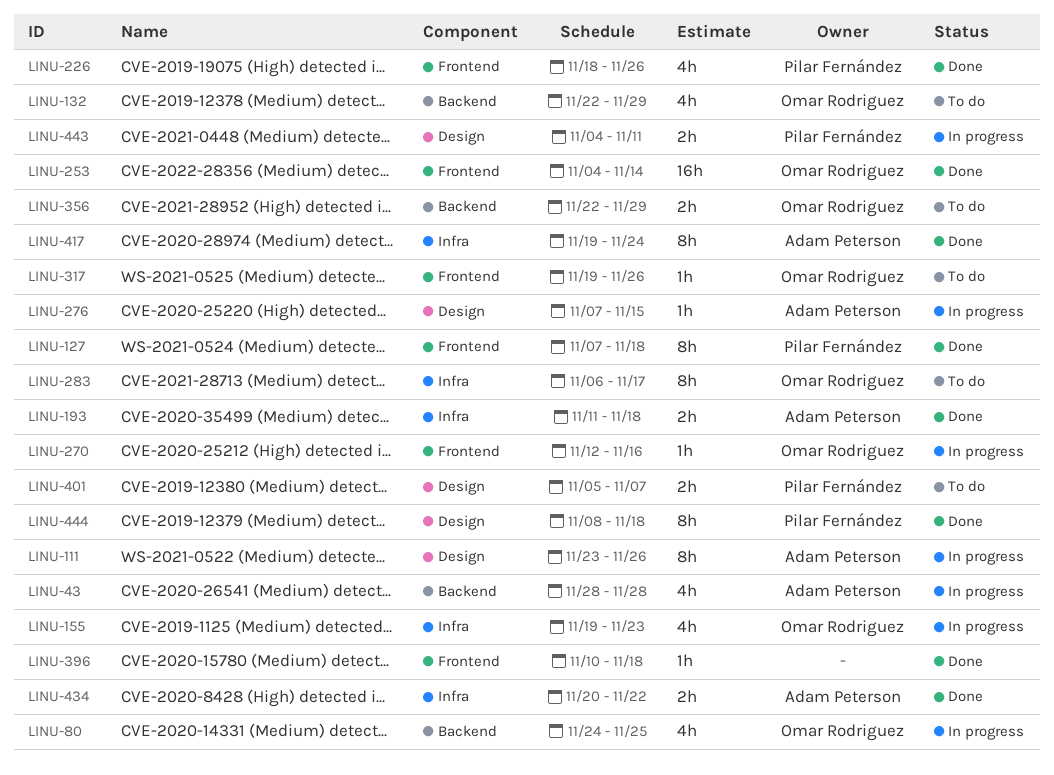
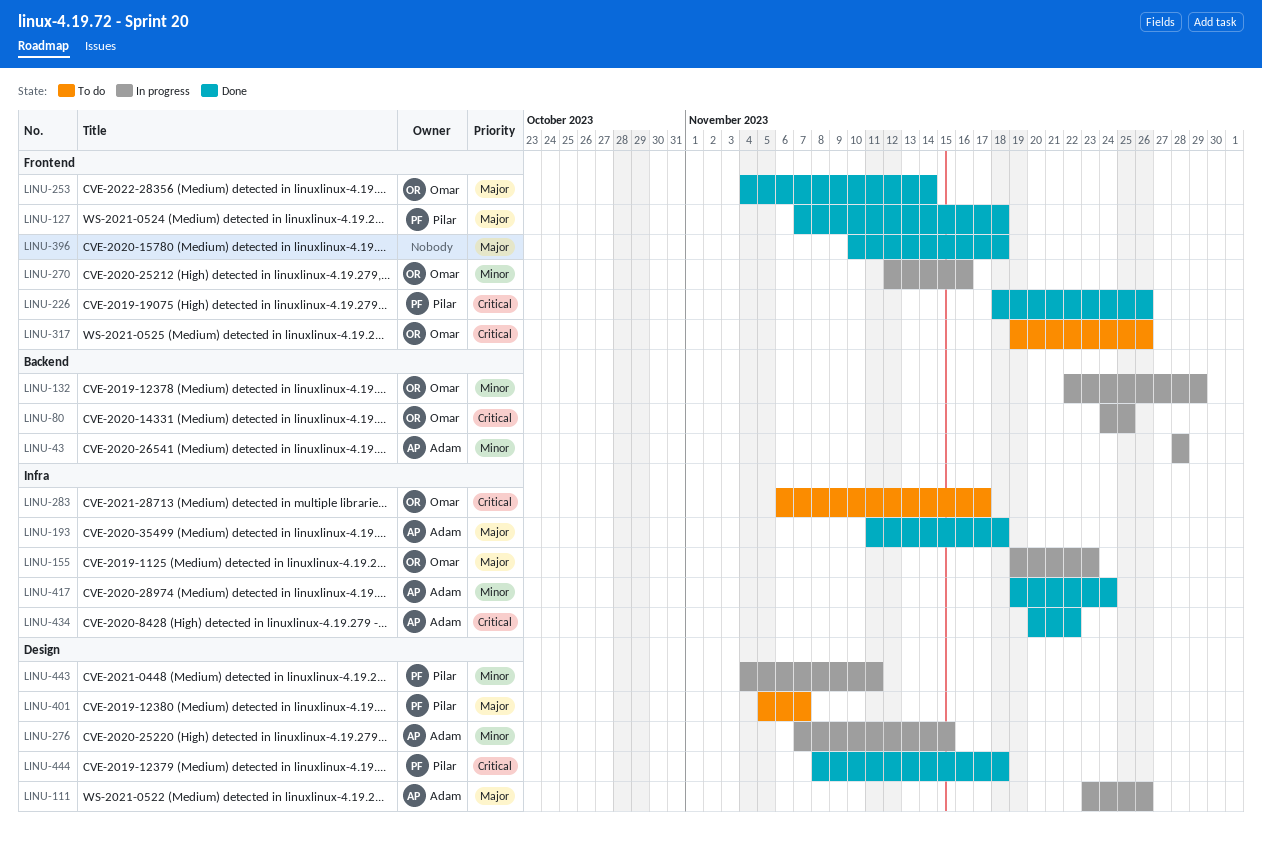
LINU-132, status: To do -> In progress
LINU-356: present -> none

